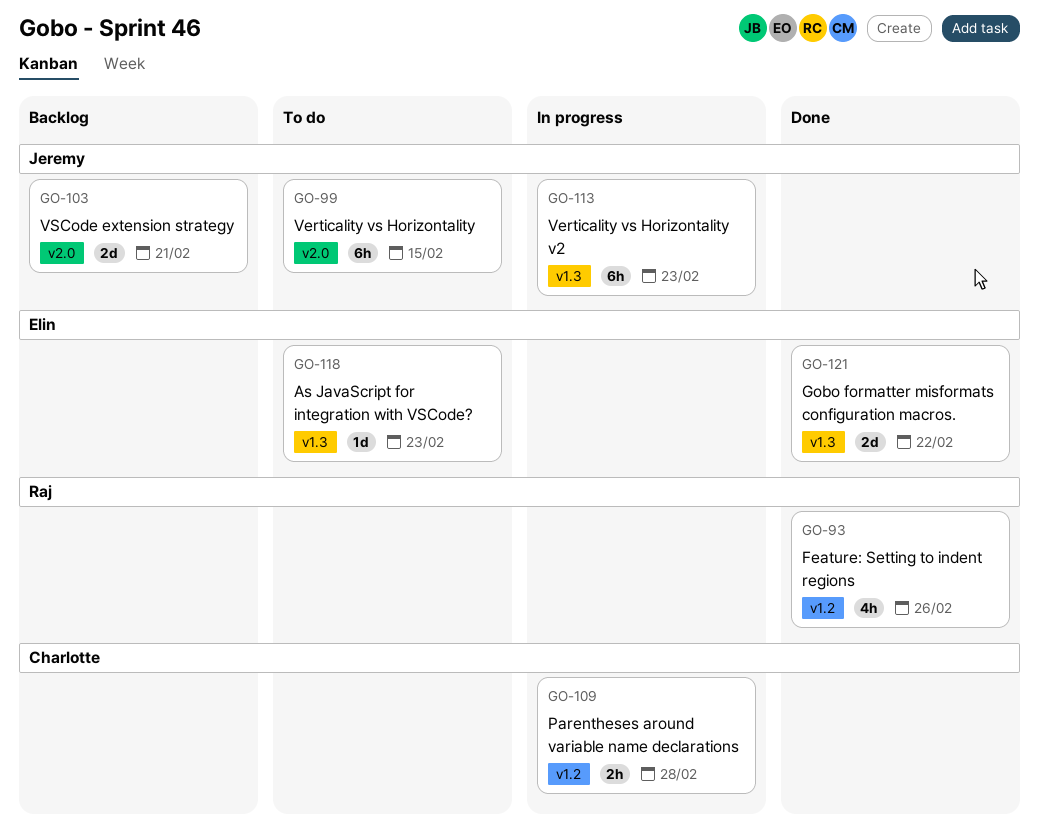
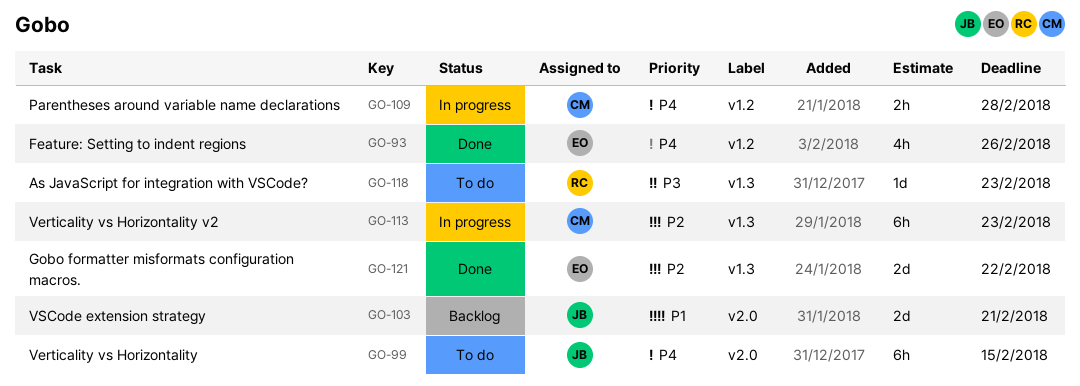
GO-93, owner: Raj -> Elin
GO-113, owner: Jeremy -> Charlotte
GO-118, owner: Elin -> Raj

